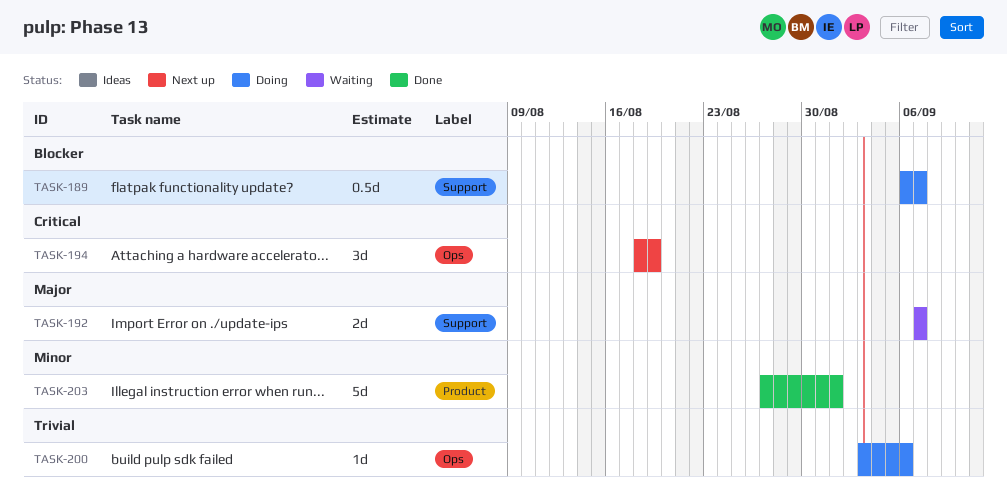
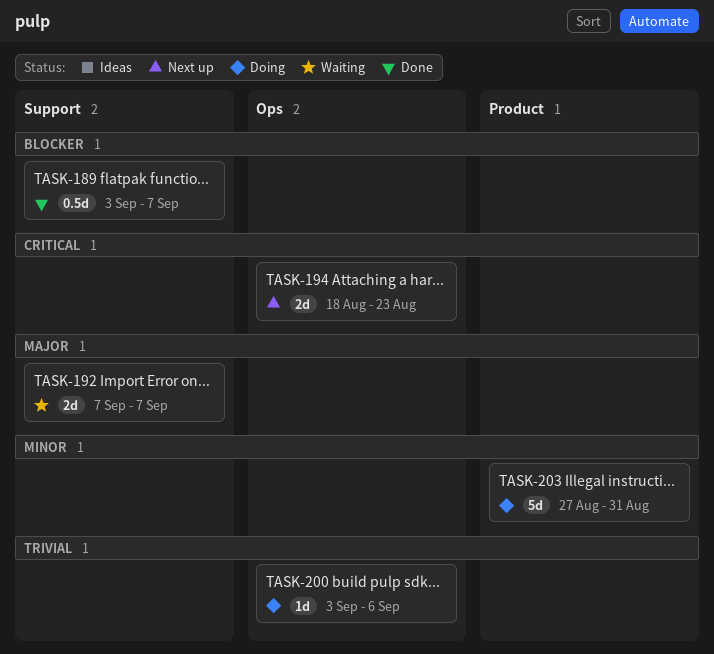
TASK-189, status: Doing -> Done
TASK-189, start: Sep 6 -> Sep 3
TASK-194, estimate: 3d -> 2d
TASK-194, due: Aug 19 -> Aug 23
TASK-203, status: Done -> Doing
TASK-203, due: Sep 1 -> Aug 31

